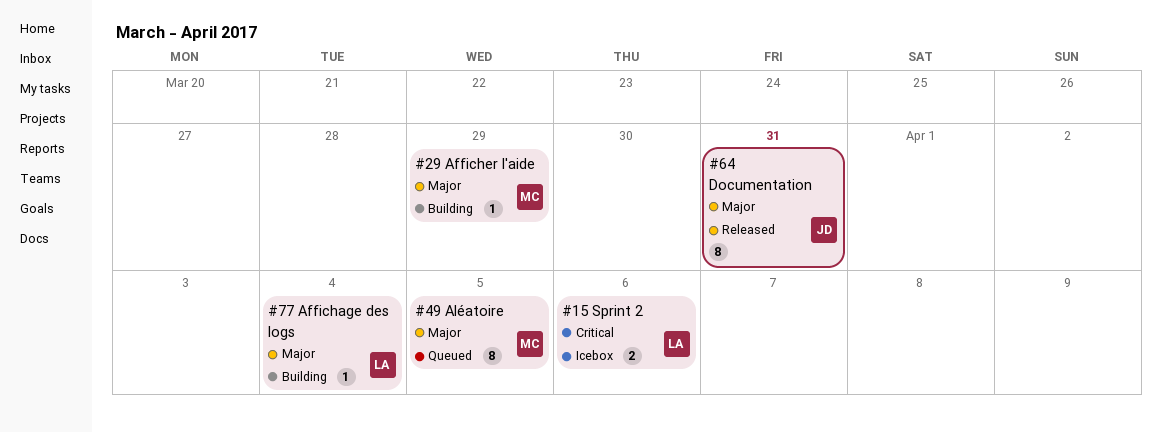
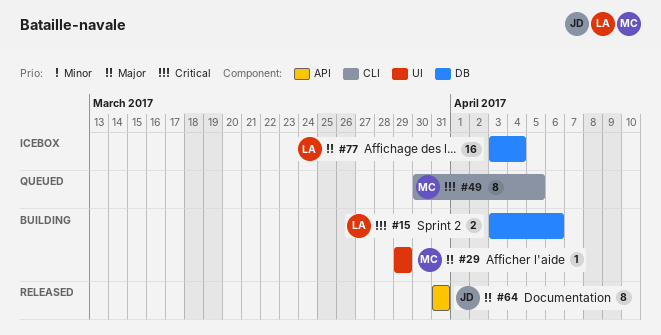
#15, status: Icebox -> Building
#49, priority: Major -> Critical
#77, status: Building -> Icebox
#77, estimate: 1 -> 16

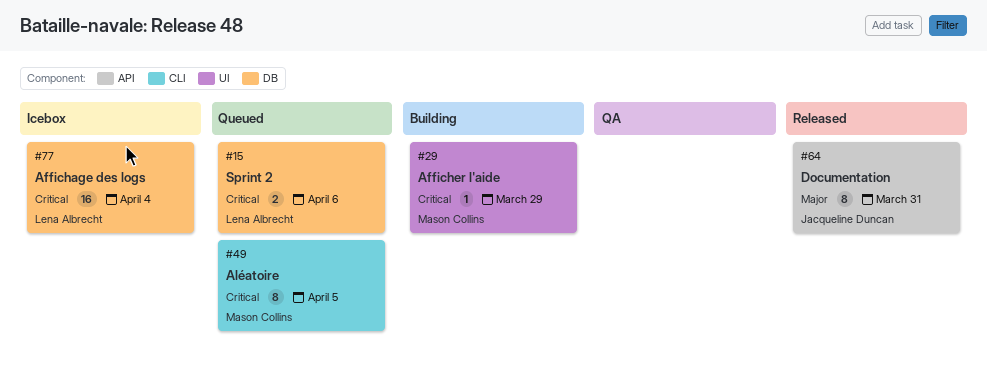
#15, status: Building -> Queued
#29, priority: Major -> Critical
#77, priority: Major -> Critical

